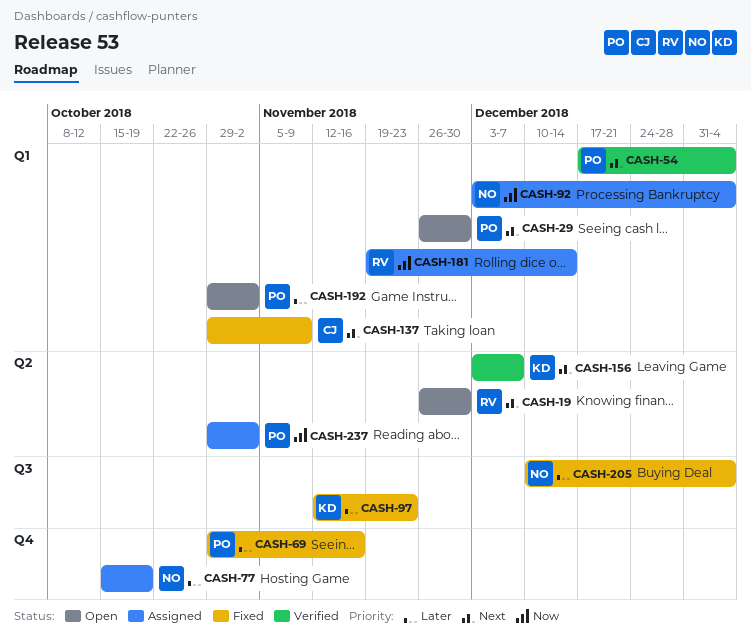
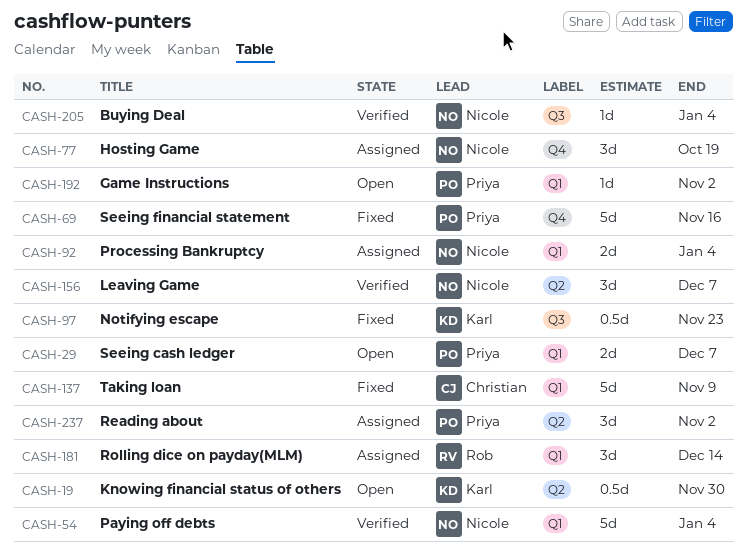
CASH-19, owner: Rob -> Karl
CASH-29, due: Nov 30 -> Dec 7
CASH-54, owner: Priya -> Nicole
CASH-156, owner: Karl -> Nicole
CASH-205, status: Fixed -> Verified

